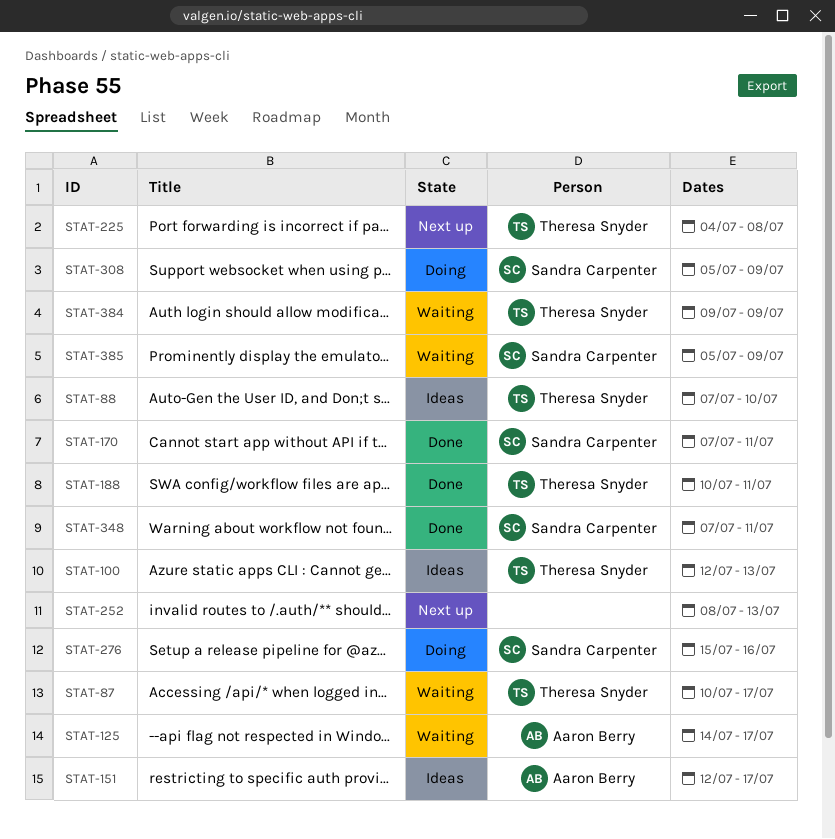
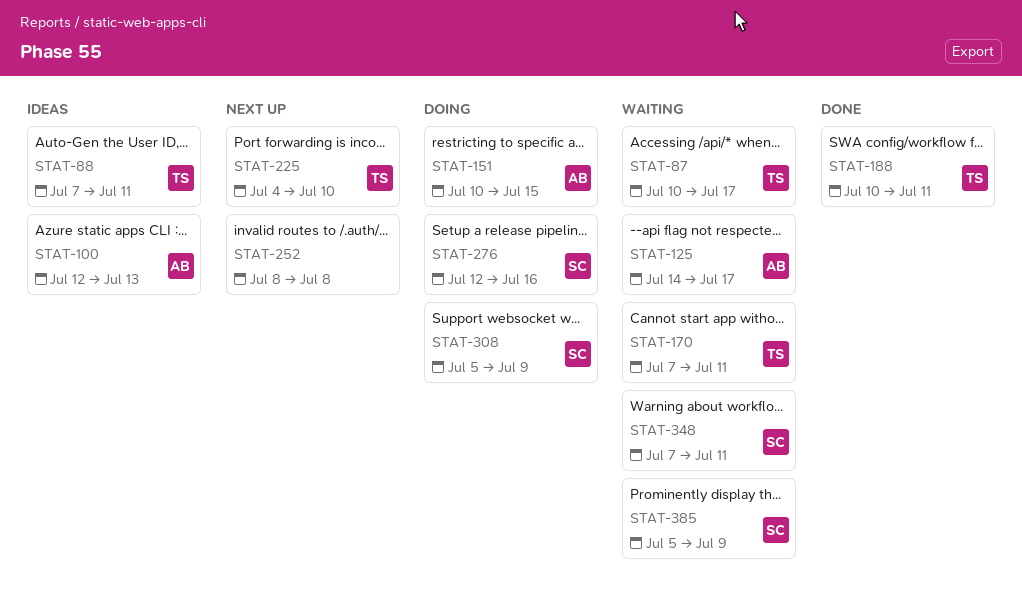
STAT-88, due: Jul 10 -> Jul 11
STAT-100, owner: Theresa Snyder -> Aaron Berry
STAT-151, status: Ideas -> Doing
STAT-151, start: Jul 12 -> Jul 10
STAT-151, due: Jul 17 -> Jul 15
STAT-170, status: Done -> Waiting
STAT-170, owner: Sandra Carpenter -> Theresa Snyder
STAT-225, due: Jul 8 -> Jul 10
STAT-252, due: Jul 13 -> Jul 8
STAT-276, start: Jul 15 -> Jul 12
STAT-348, status: Done -> Waiting
STAT-384: present -> none

